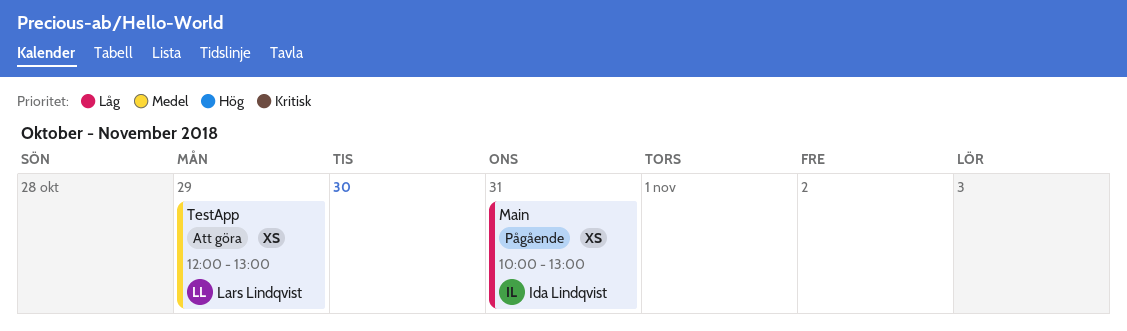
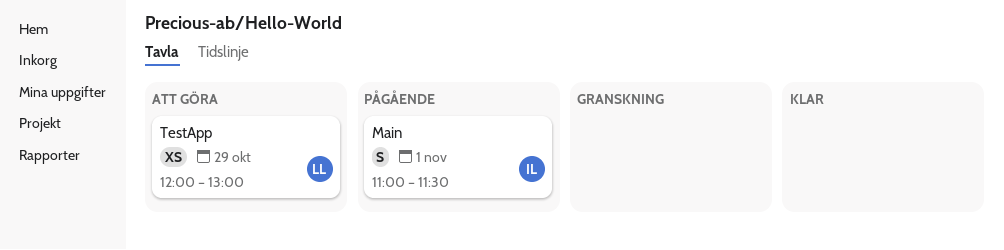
Main, estimate: XS -> S
Main, day: Oct 31 -> Nov 1
Main, begins: 10:00 -> 11:00
Main, ends: 13:00 -> 11:30

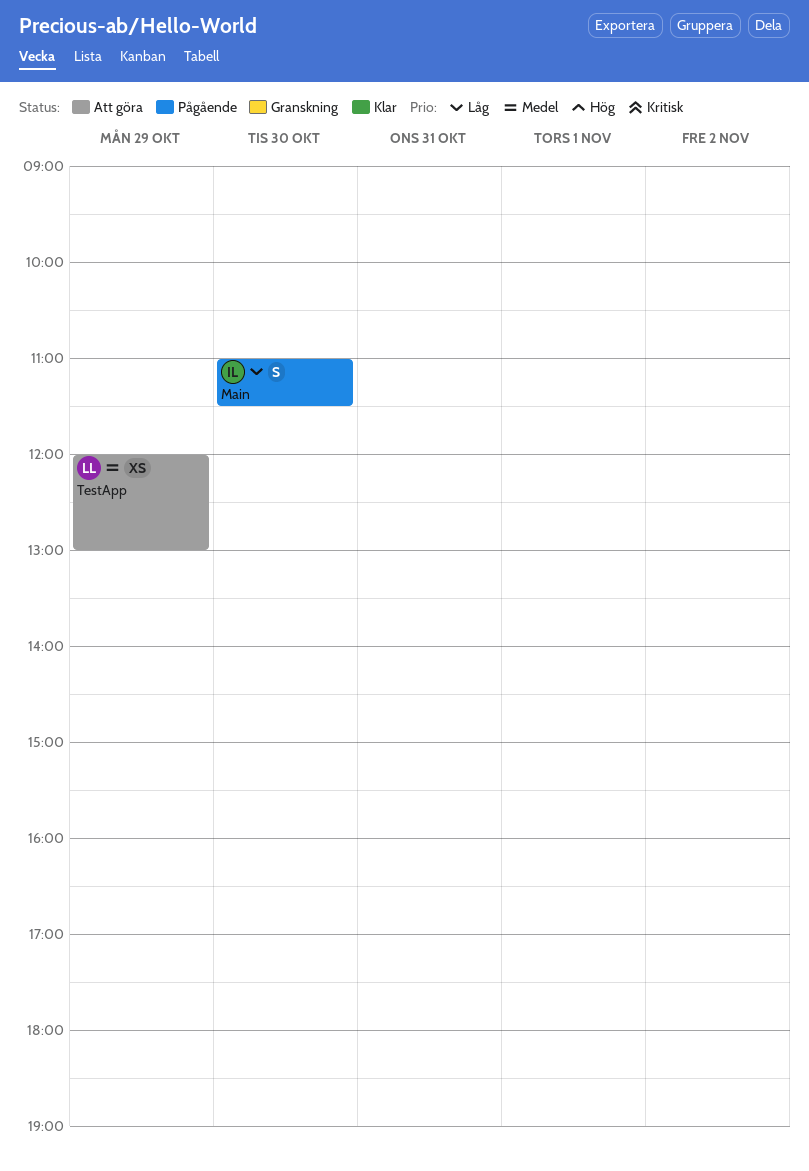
Main, day: Nov 1 -> Oct 30

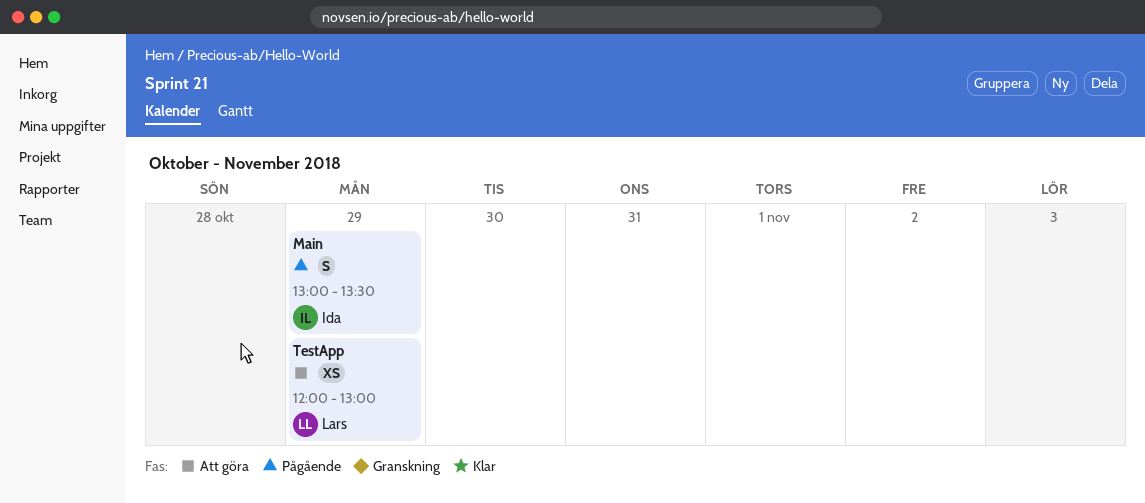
Main, day: Oct 30 -> Oct 29
Main, begins: 11:00 -> 13:00
Main, ends: 11:30 -> 13:30

